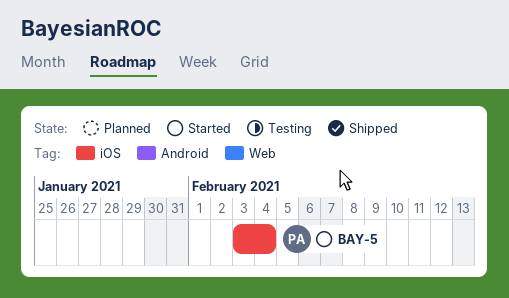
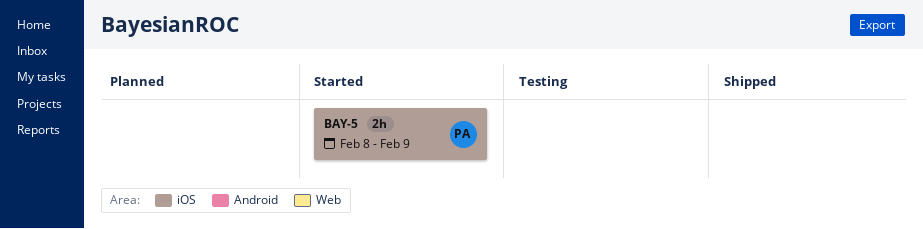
BAY-5, start: Feb 3 -> Feb 8
BAY-5, due: Feb 4 -> Feb 9

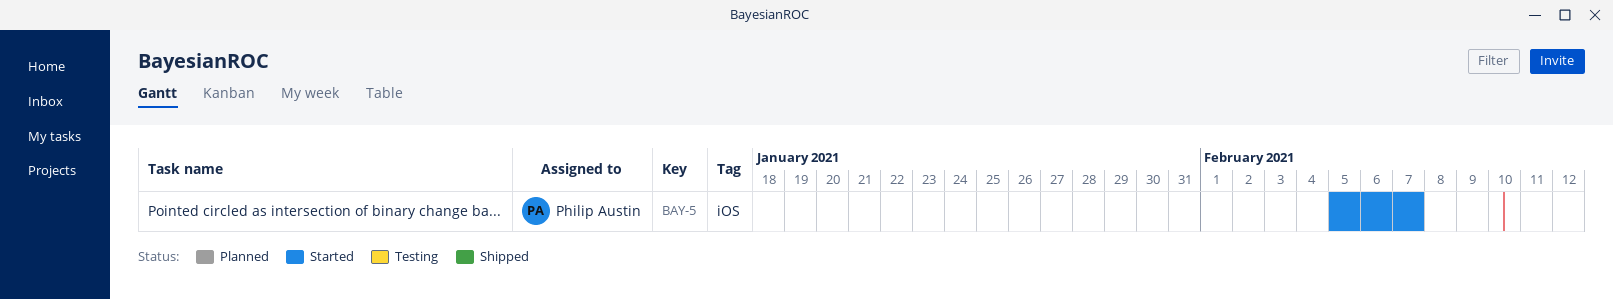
BAY-5, start: Feb 8 -> Feb 5
BAY-5, due: Feb 9 -> Feb 7

